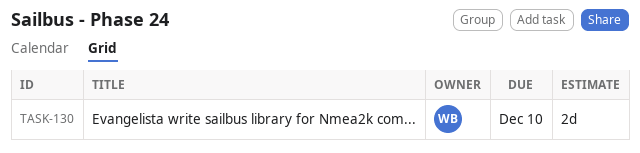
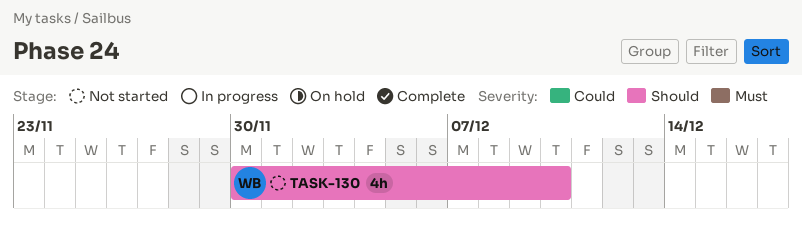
TASK-130, estimate: 2d -> 4h

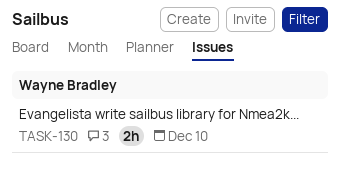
TASK-130, estimate: 4h -> 2h

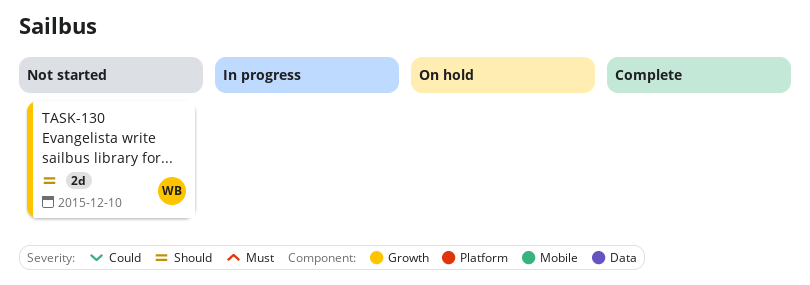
TASK-130, estimate: 2h -> 2d

